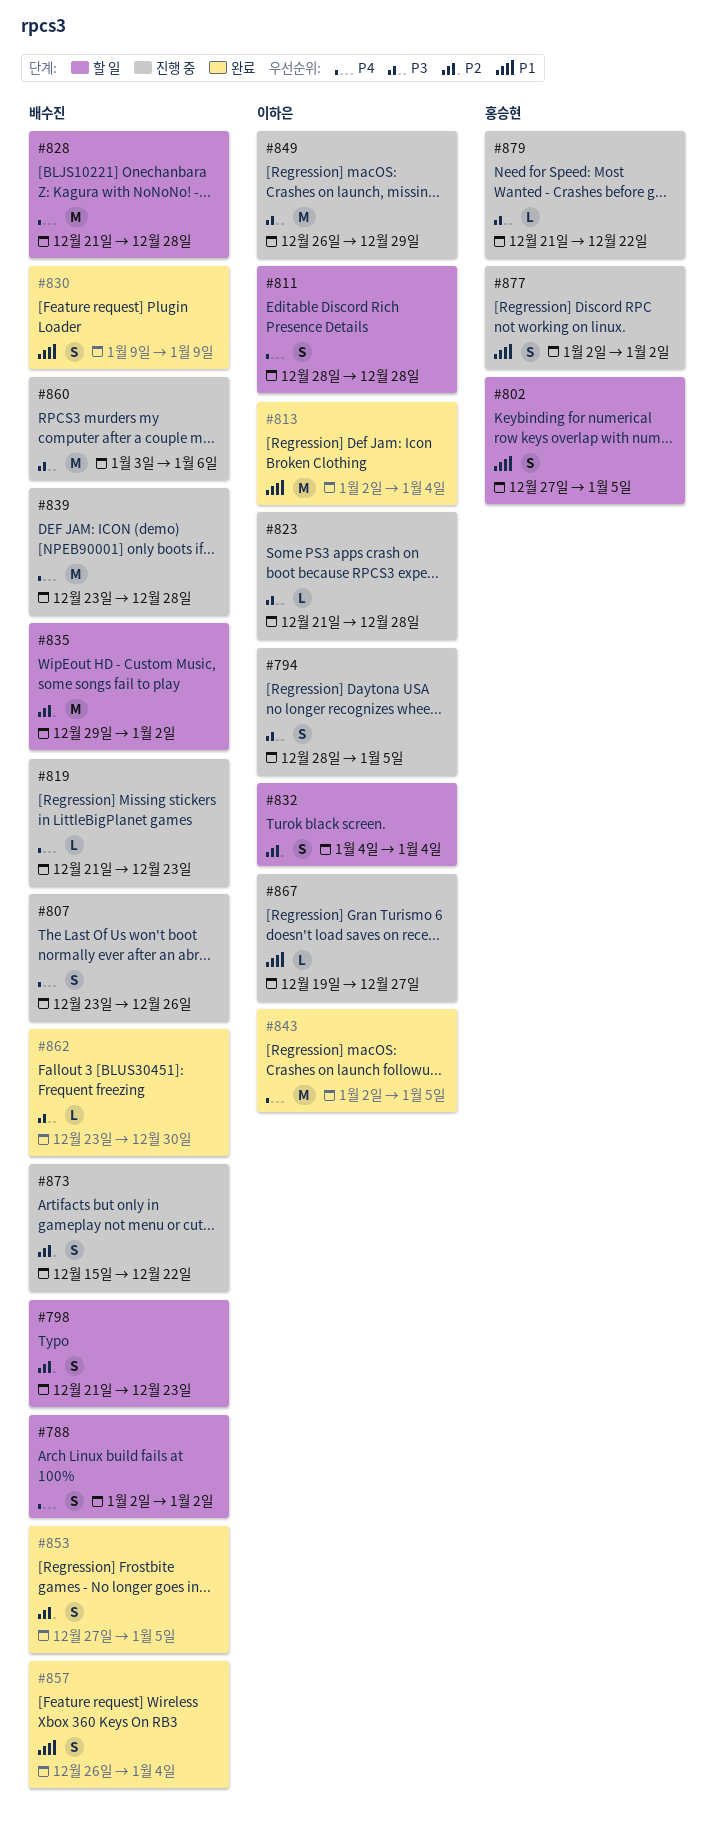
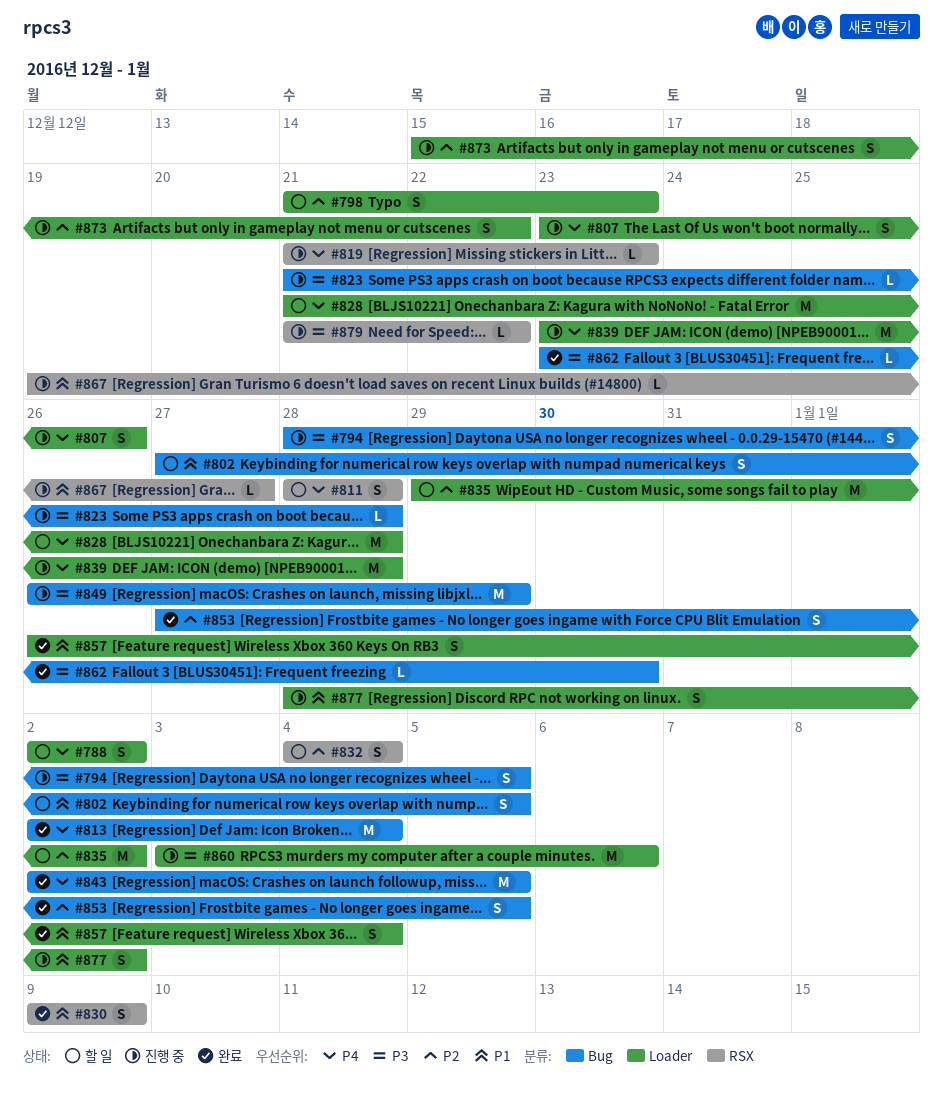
#813, priority: P1 -> P4
#877, start: Jan 2 -> Dec 28

